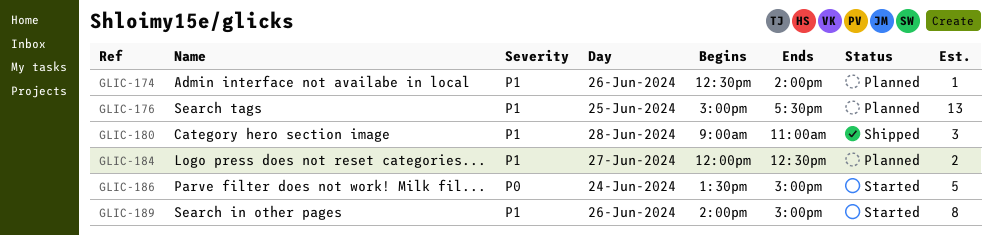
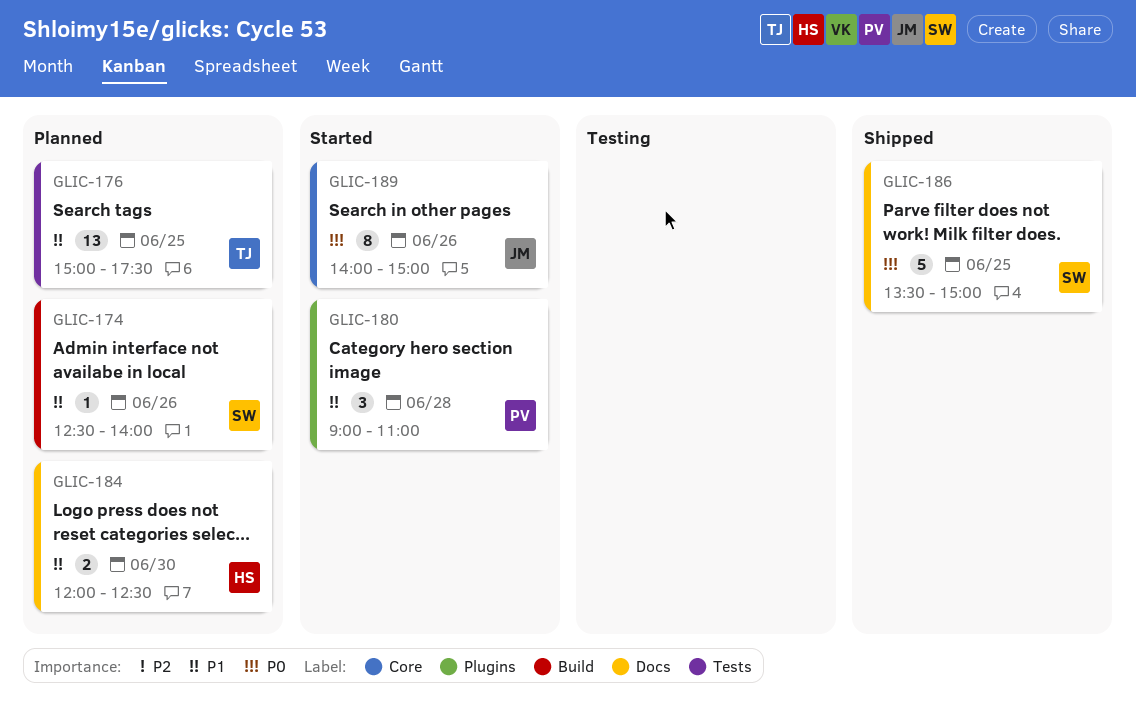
GLIC-180, status: Shipped -> Started
GLIC-184, day: Jun 27 -> Jun 30
GLIC-186, status: Started -> Shipped
GLIC-186, day: Jun 24 -> Jun 25
GLIC-189, priority: P1 -> P0

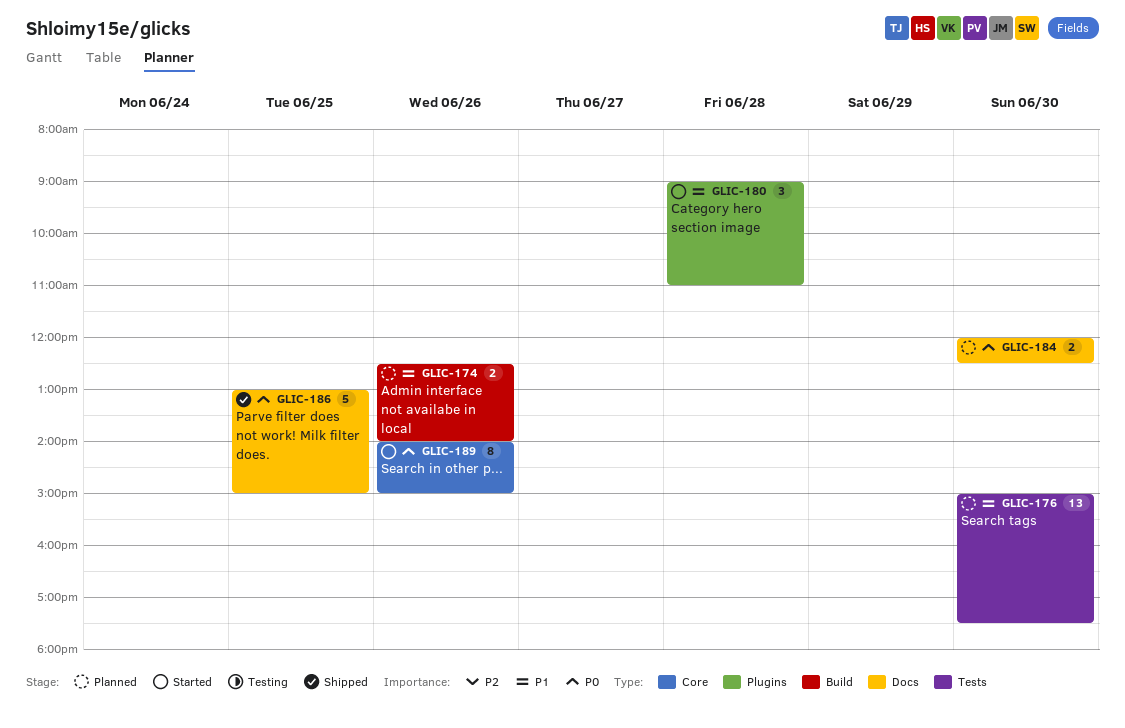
GLIC-174, estimate: 1 -> 2
GLIC-176, day: Jun 25 -> Jun 30
GLIC-184, priority: P1 -> P0
GLIC-186, begins: 13:30 -> 13:00

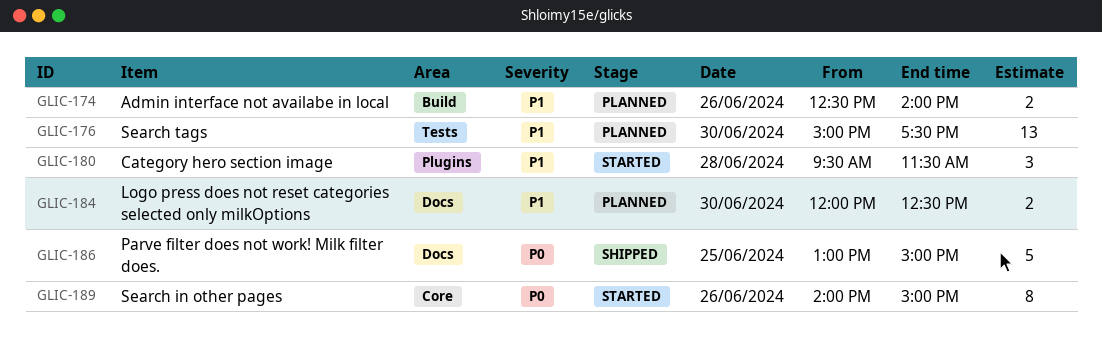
GLIC-180, begins: 09:00 -> 09:30
GLIC-180, ends: 11:00 -> 11:30
GLIC-184, priority: P0 -> P1

